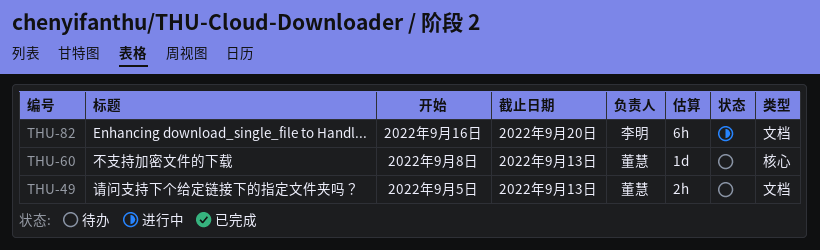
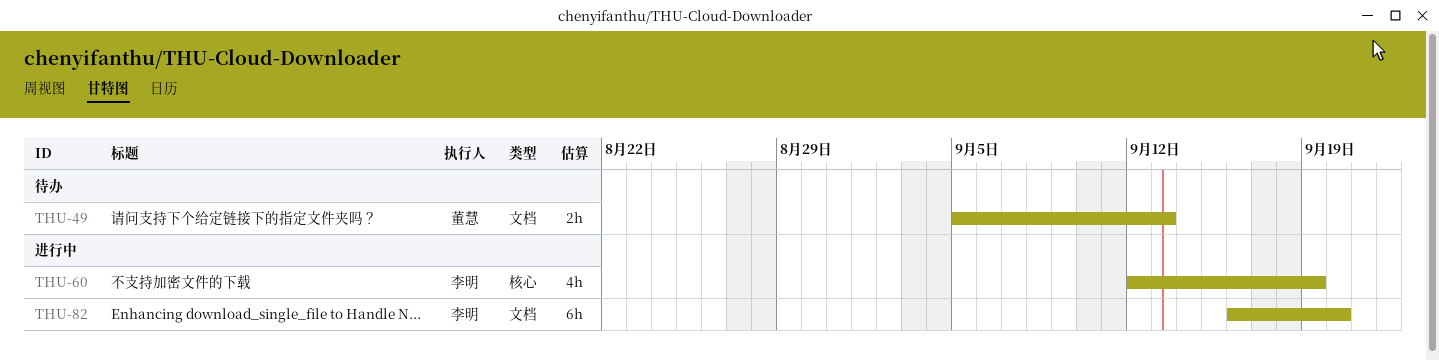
THU-60, status: 待办 -> 进行中
THU-60, owner: 董慧 -> 李明
THU-60, estimate: 1d -> 4h
THU-60, start: Sep 8 -> Sep 12
THU-60, due: Sep 13 -> Sep 19

